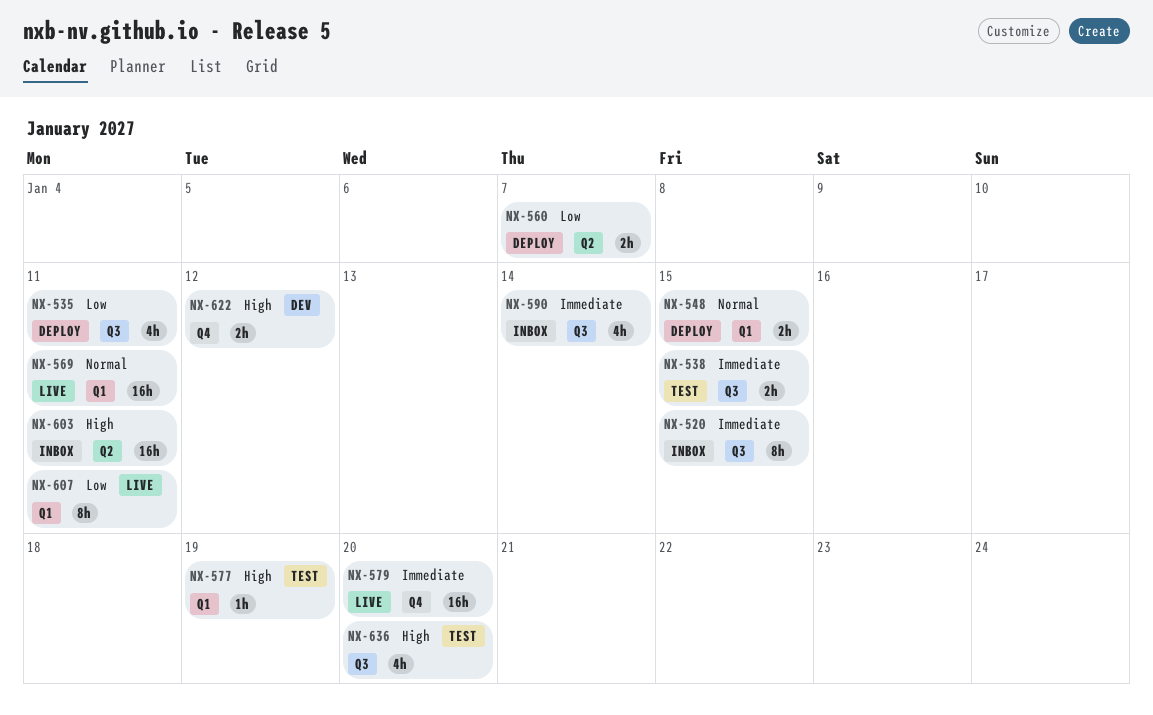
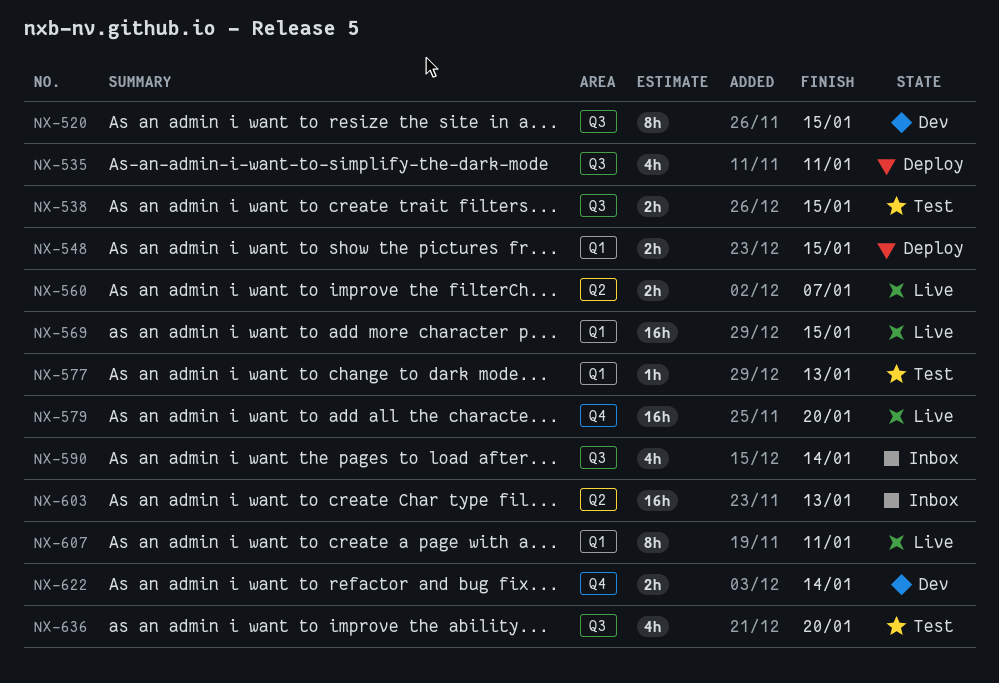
NX-520, status: Inbox -> Dev
NX-560, status: Deploy -> Live
NX-569, due: Jan 11 -> Jan 15
NX-577, due: Jan 19 -> Jan 13
NX-603, due: Jan 11 -> Jan 13
NX-622, due: Jan 12 -> Jan 14

